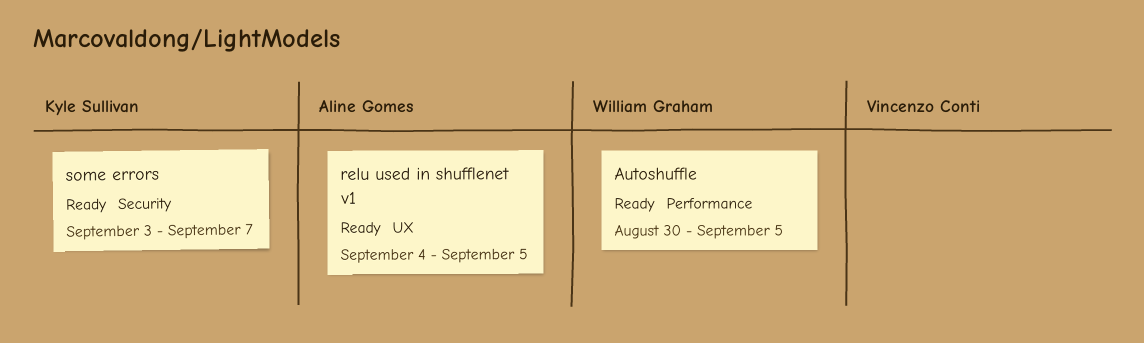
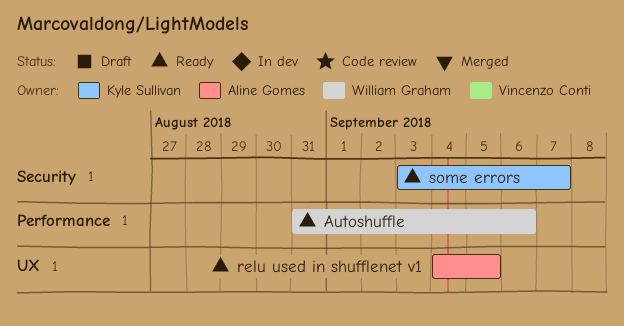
Autoshuffle, start: Aug 30 -> Aug 31
Autoshuffle, due: Sep 5 -> Sep 6

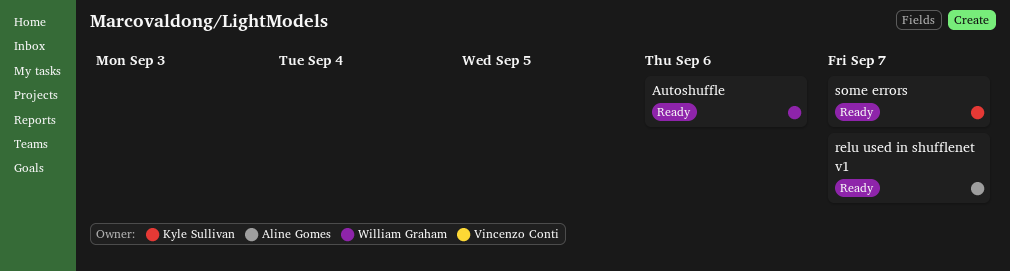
relu used in shufflenet v1, due: Sep 5 -> Sep 7

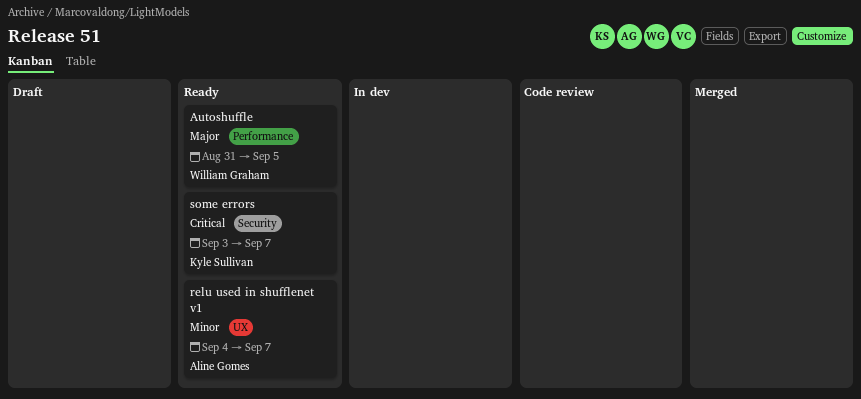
Autoshuffle, due: Sep 6 -> Sep 5

